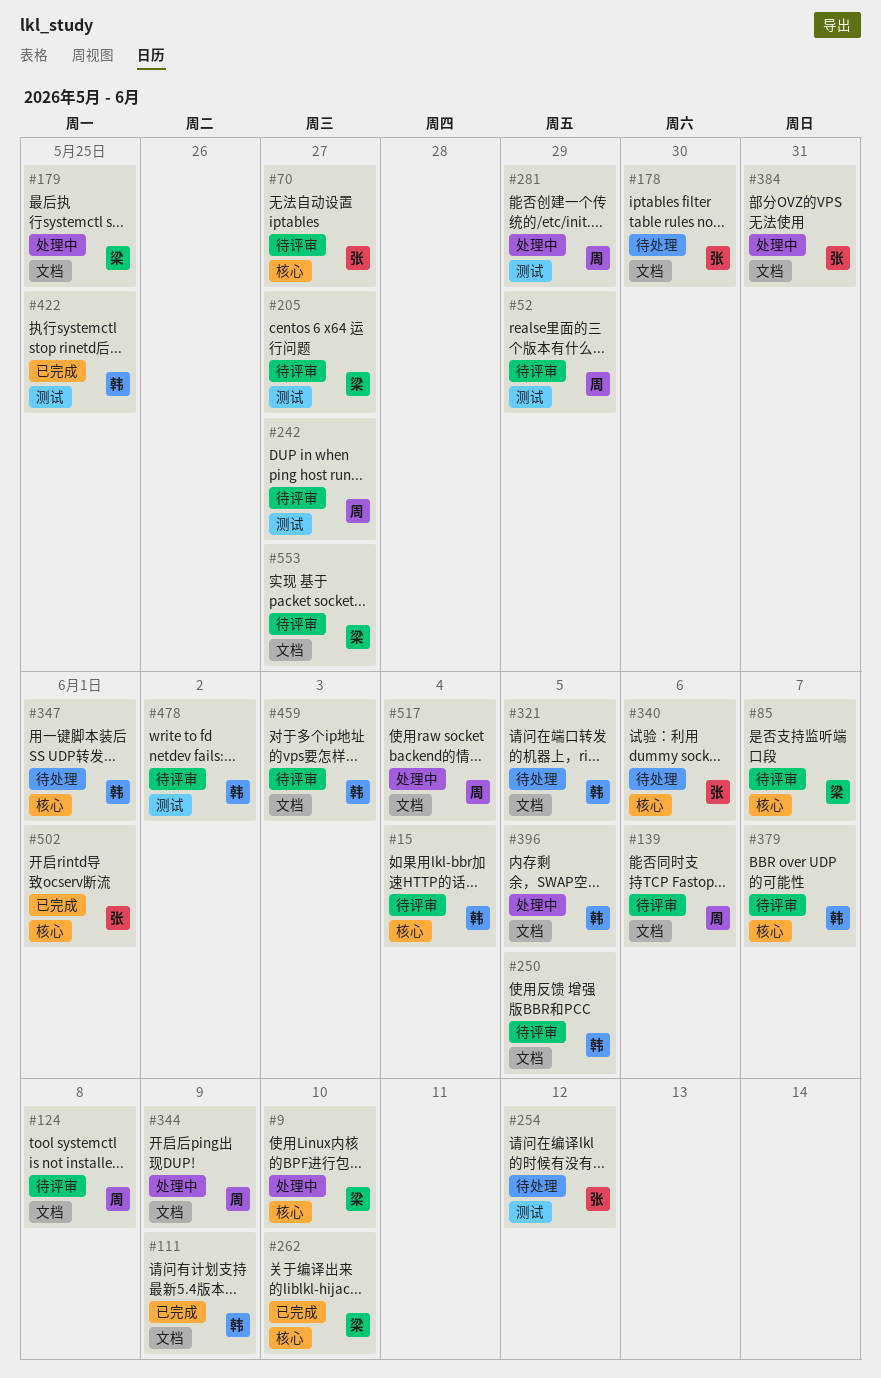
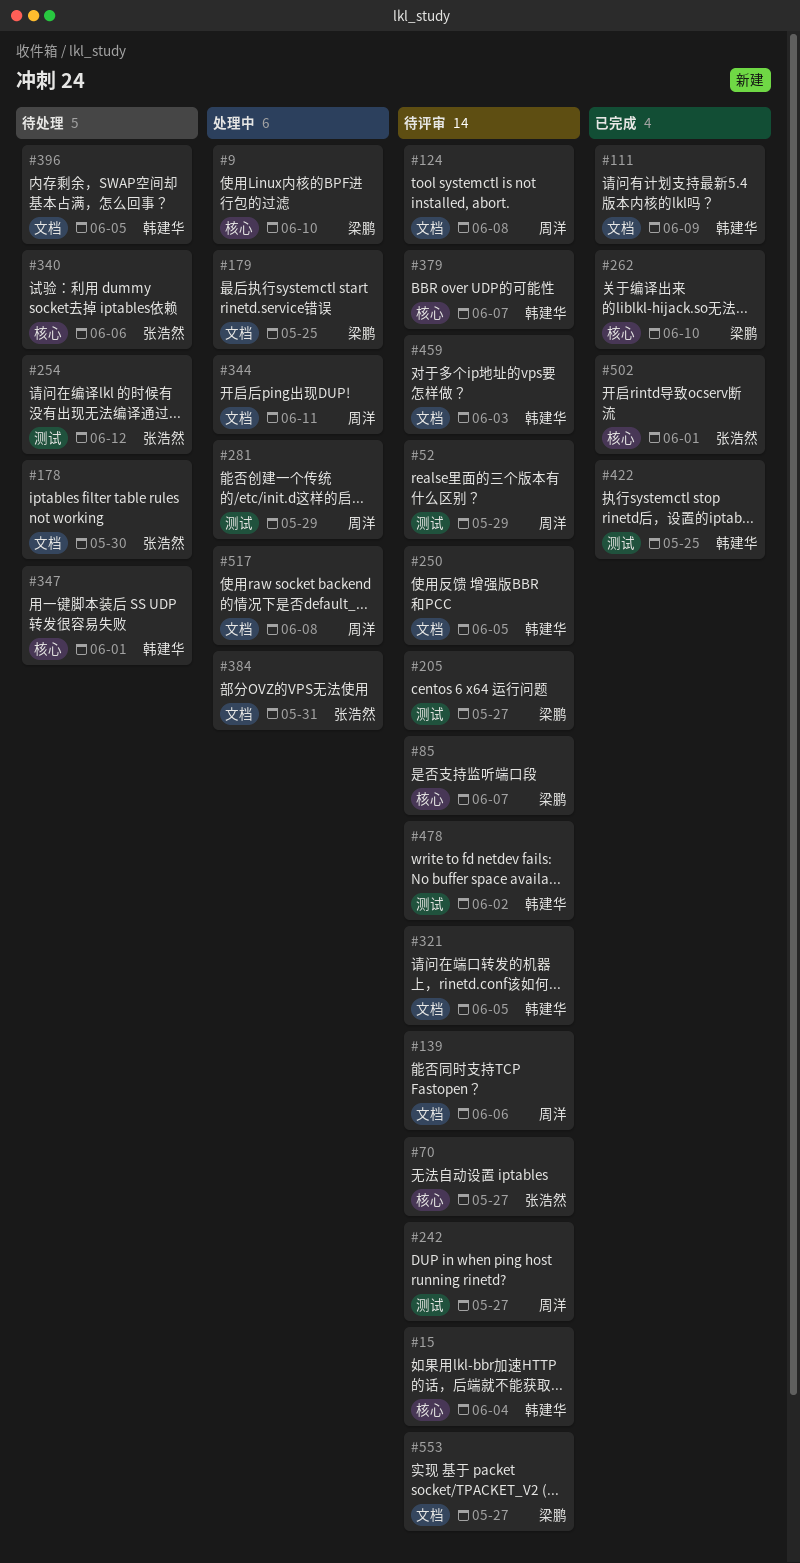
#321, status: 待处理 -> 待评审
#344, due: Jun 9 -> Jun 11
#396, status: 处理中 -> 待处理
#517, due: Jun 4 -> Jun 8

